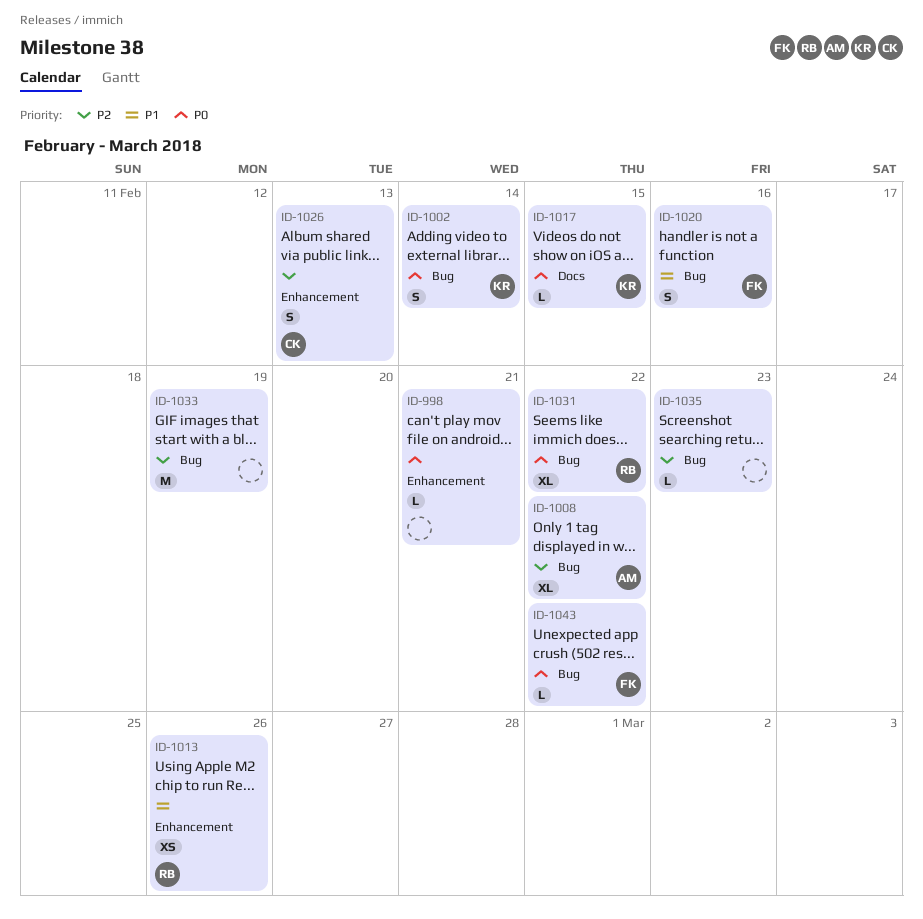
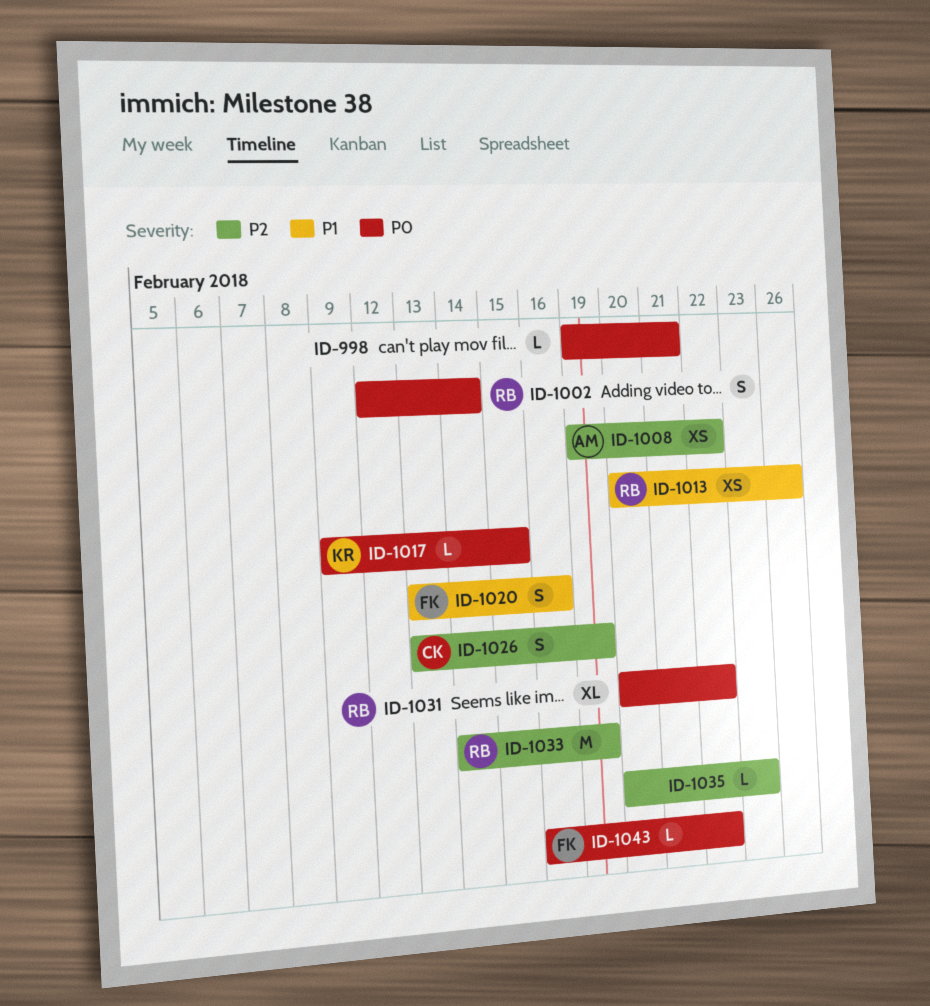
ID-1002, owner: KR -> RB
ID-1008, estimate: XL -> XS
ID-1026, due: Feb 13 -> Feb 19
ID-1033, owner: none -> RB

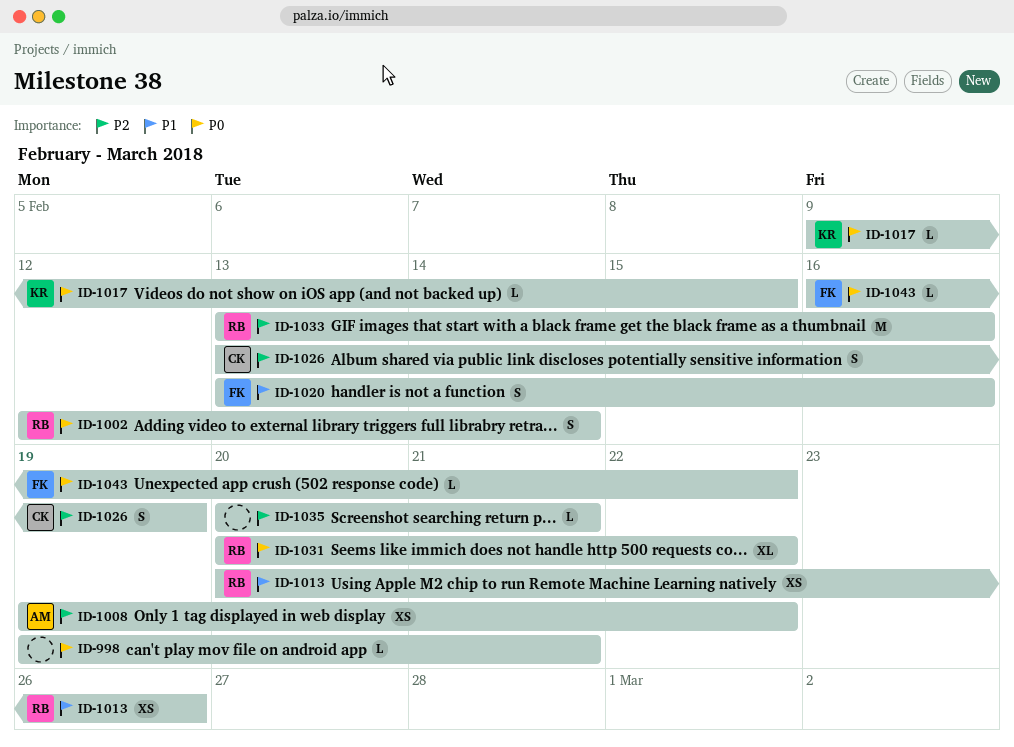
ID-1033, start: Feb 14 -> Feb 13
ID-1033, due: Feb 19 -> Feb 16
ID-1035, due: Feb 23 -> Feb 21

